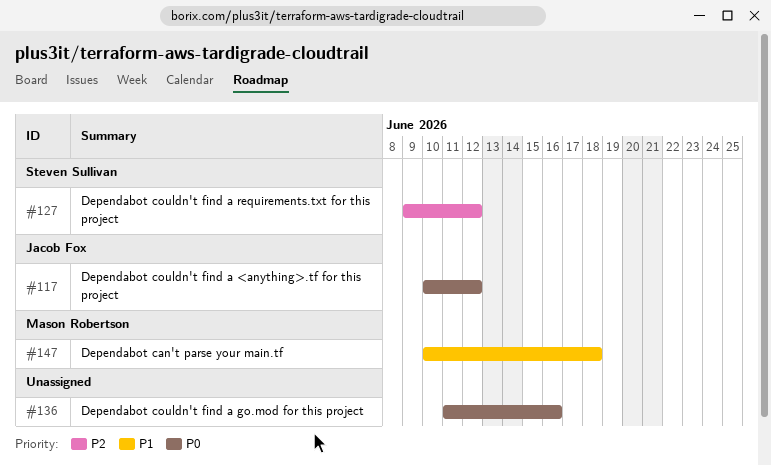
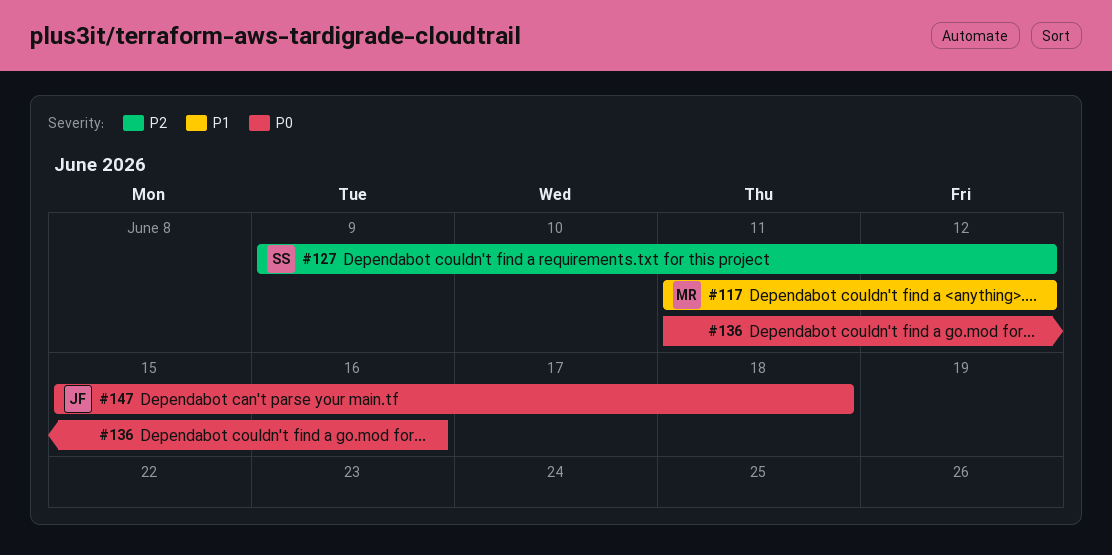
#117, owner: Jacob Fox -> Mason Robertson
#117, priority: P0 -> P1
#117, start: Jun 10 -> Jun 11
#147, owner: Mason Robertson -> Jacob Fox
#147, priority: P1 -> P0
#147, start: Jun 10 -> Jun 15

